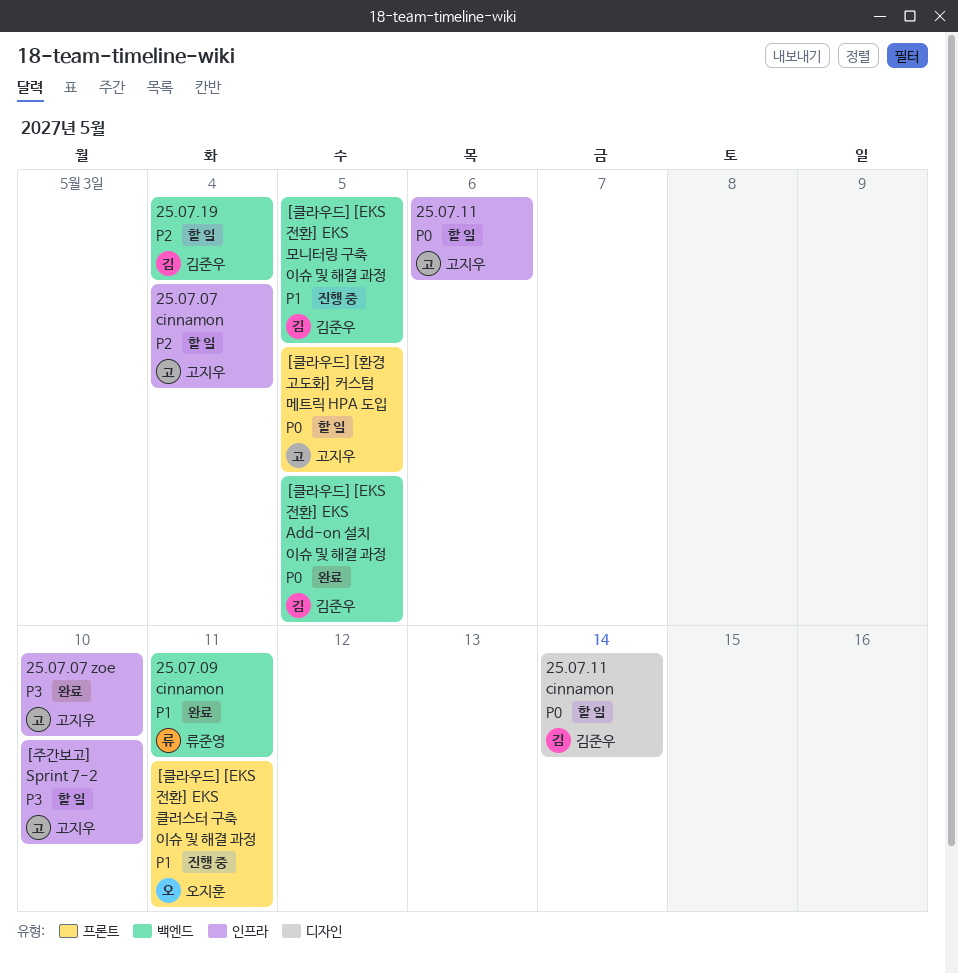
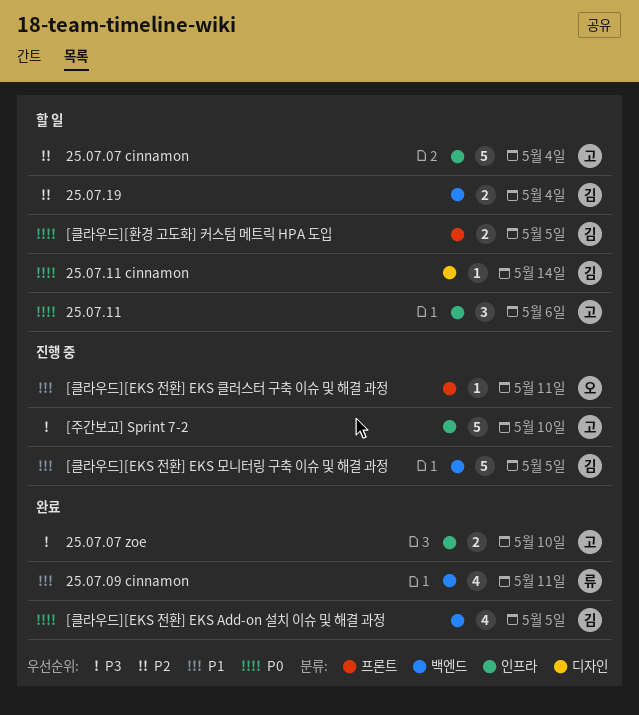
[주간보고] Sprint 7-2, status: 할 일 -> 진행 중
[클라우드][환경 고도화] 커스텀 메트릭 HPA 도입, owner: 고지우 -> 김준우

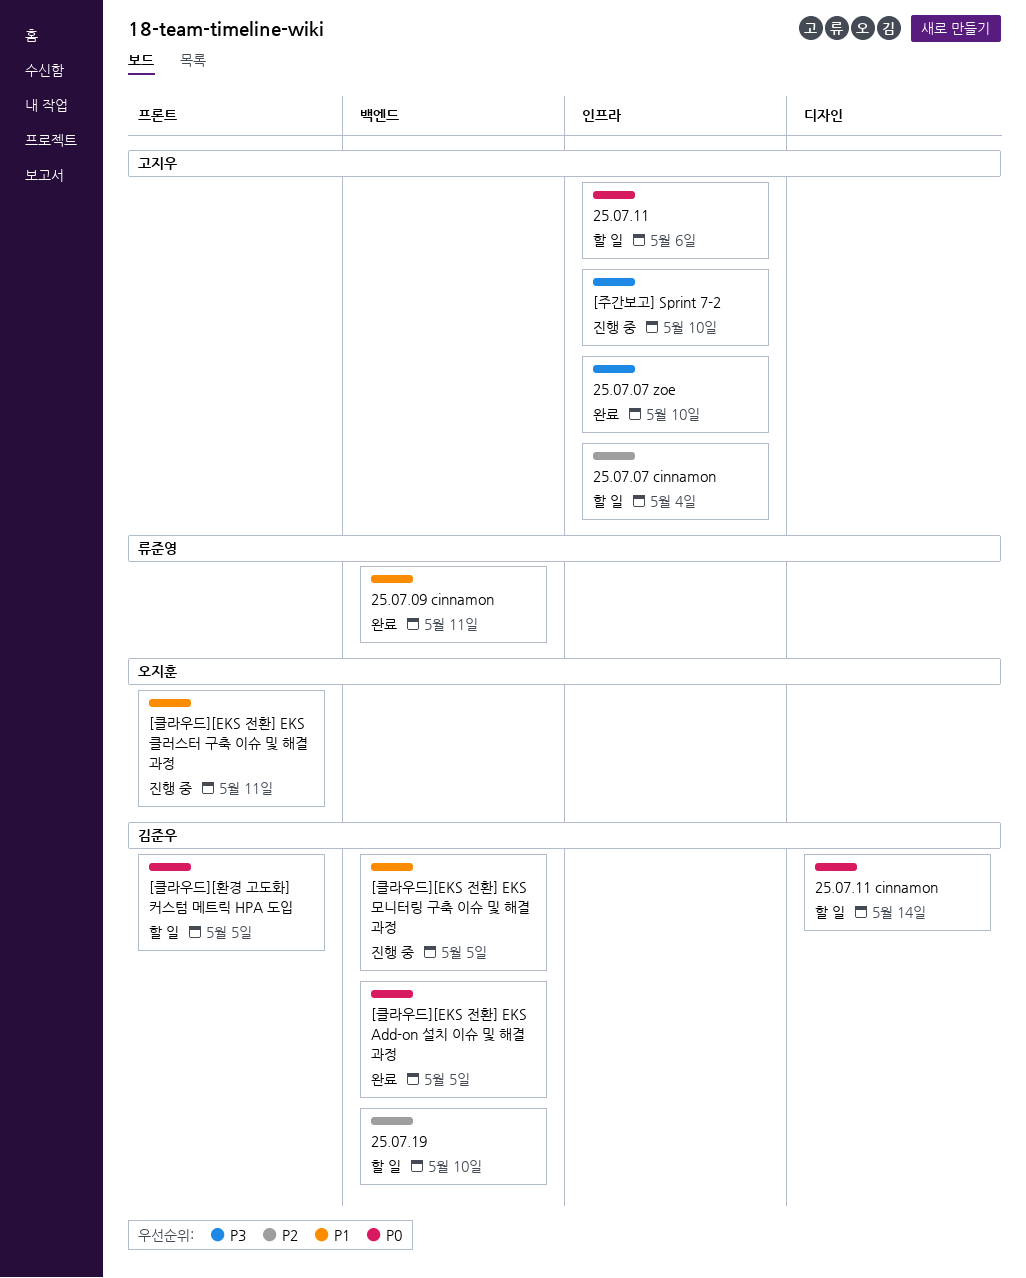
25.07.19, due: May 4 -> May 10

